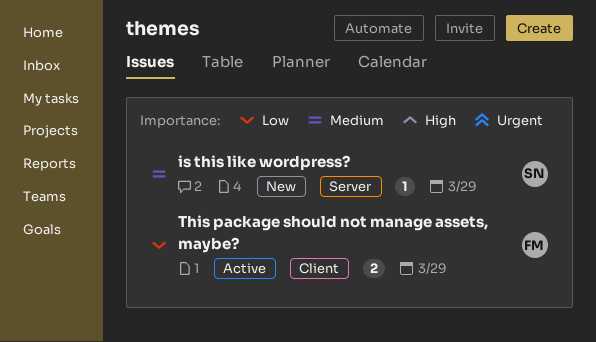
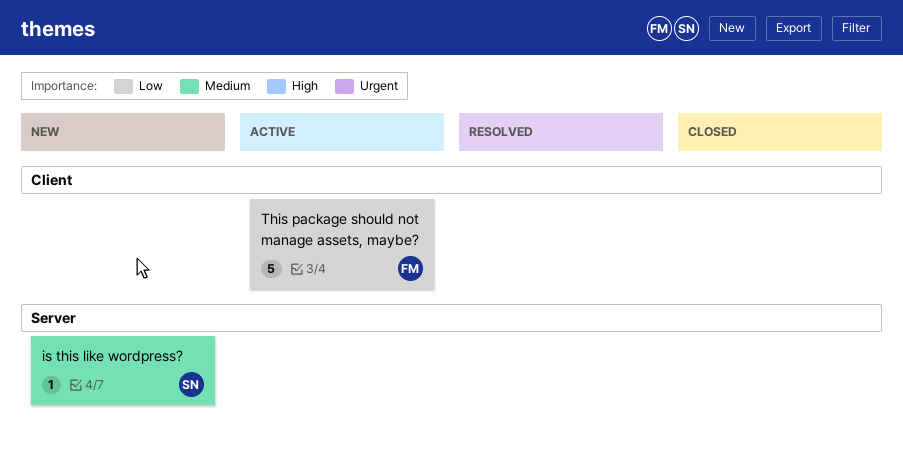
This package should not manage assets, maybe?, estimate: 2 -> 5

